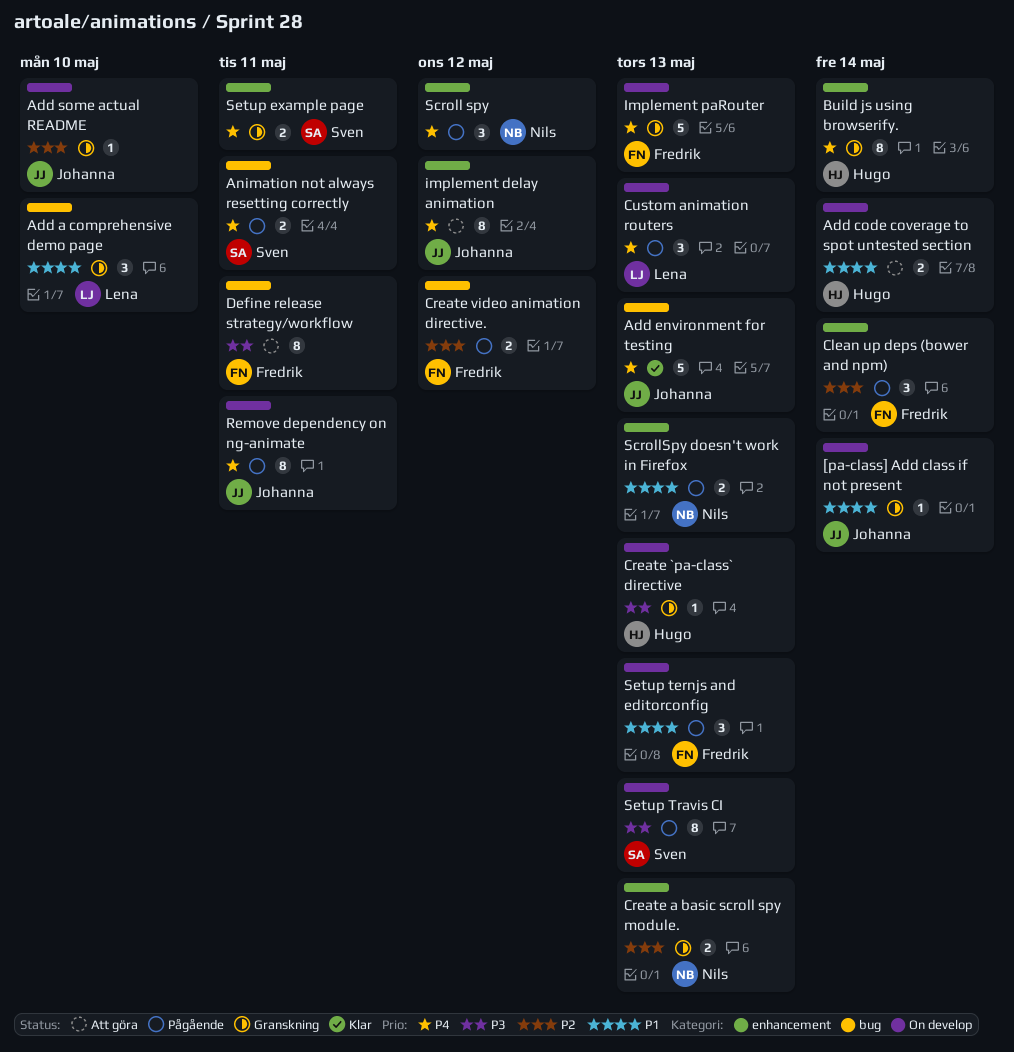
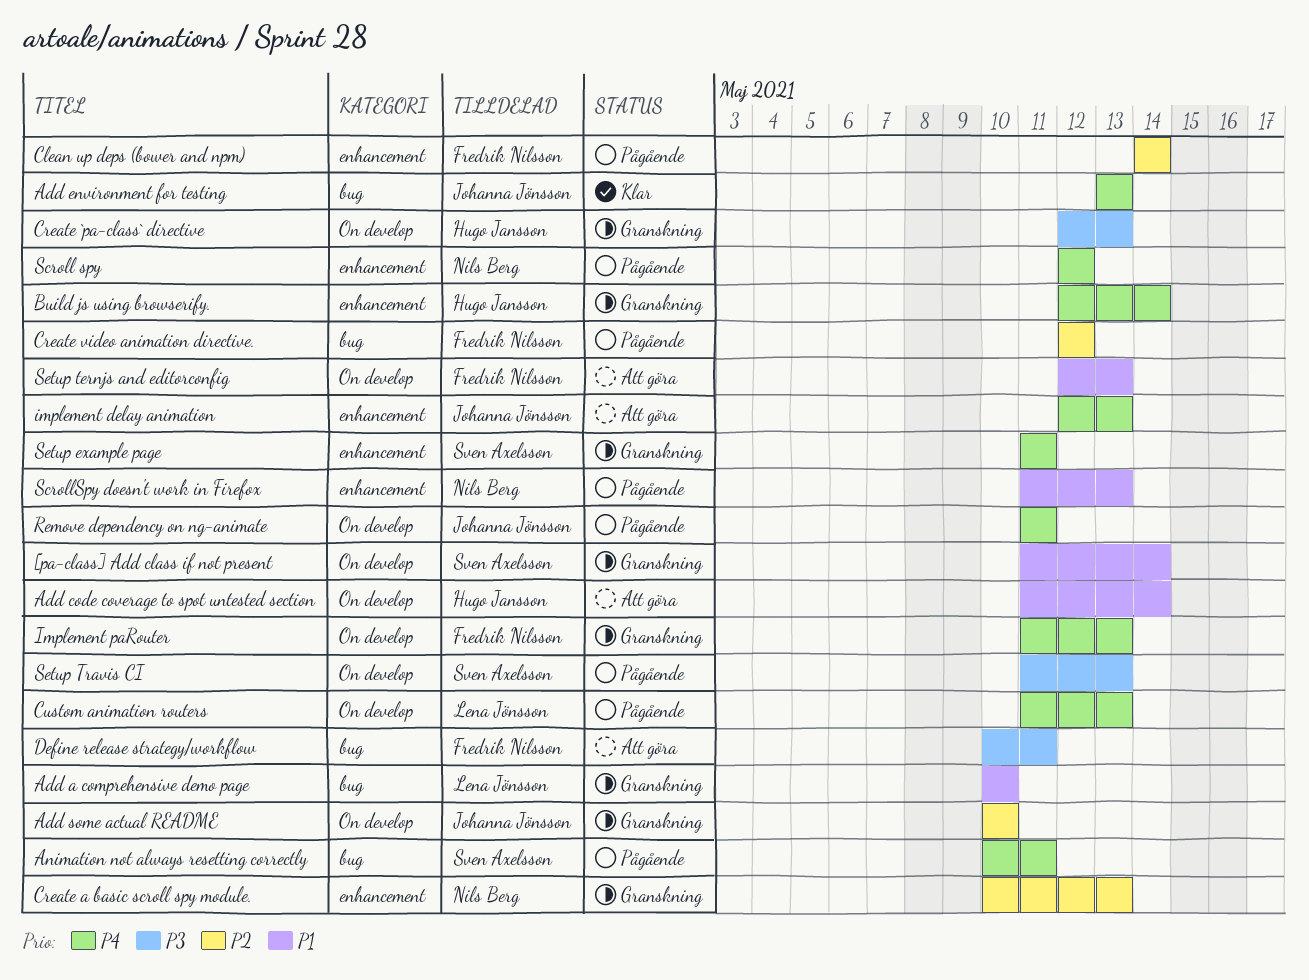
[pa-class] Add class if not present, owner: Johanna Jönsson -> Sven Axelsson
implement delay animation, due: May 12 -> May 13
Setup ternjs and editorconfig, status: Pågående -> Att göra

